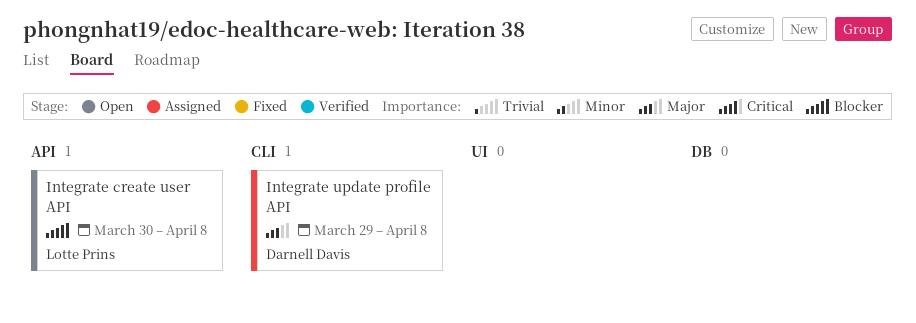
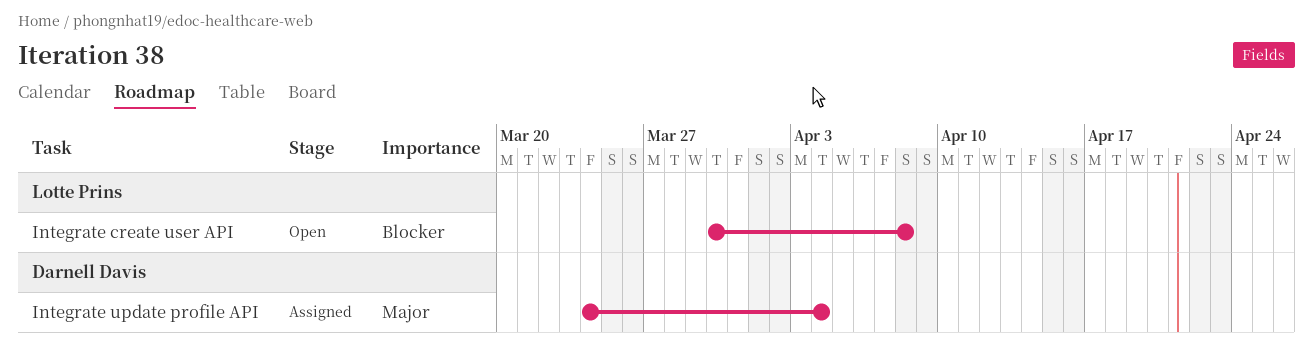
Integrate update profile API, start: Mar 29 -> Mar 24
Integrate update profile API, due: Apr 8 -> Apr 4

